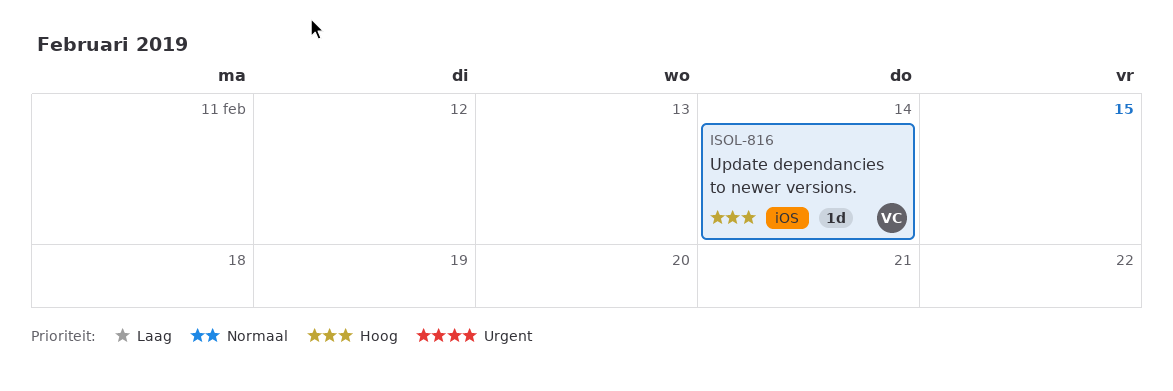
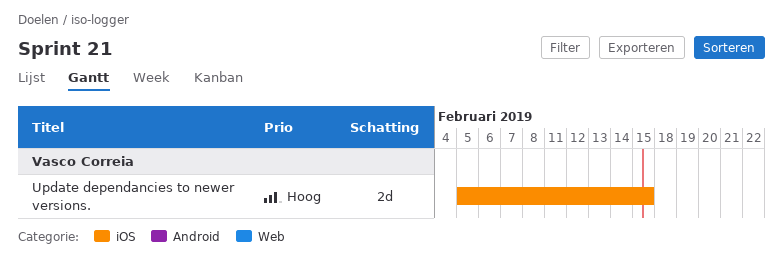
Update dependancies to newer versions., estimate: 1d -> 2d
Update dependancies to newer versions., due: Feb 14 -> Feb 15

